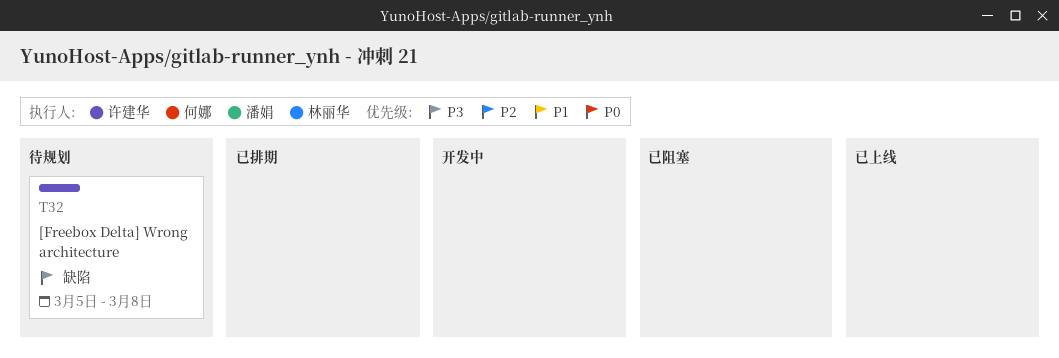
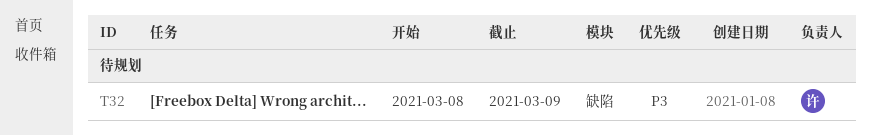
T32, start: Mar 5 -> Mar 8
T32, due: Mar 8 -> Mar 9

